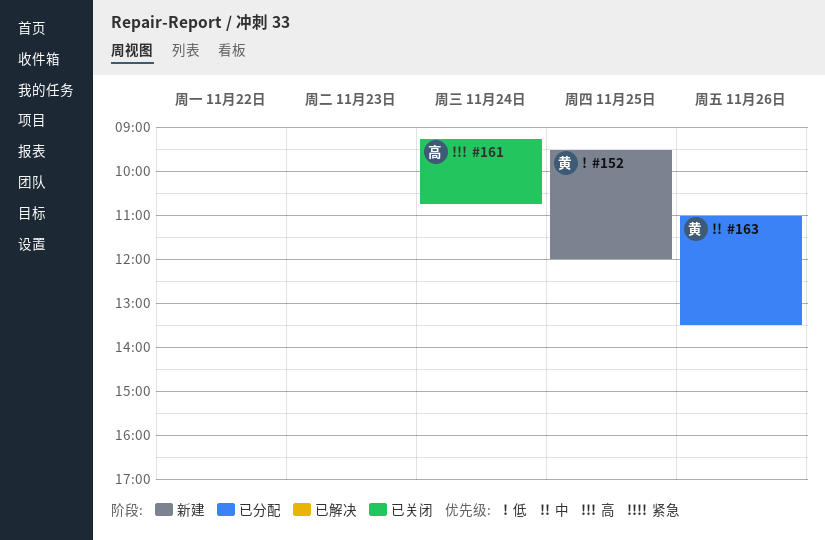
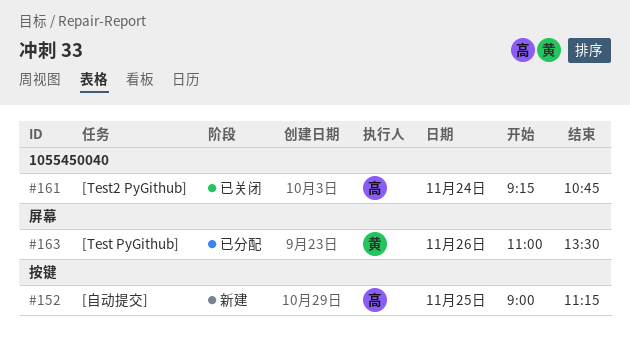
#152, owner: 黄 -> 高
#152, begins: 09:30 -> 09:00
#152, ends: 12:00 -> 11:15

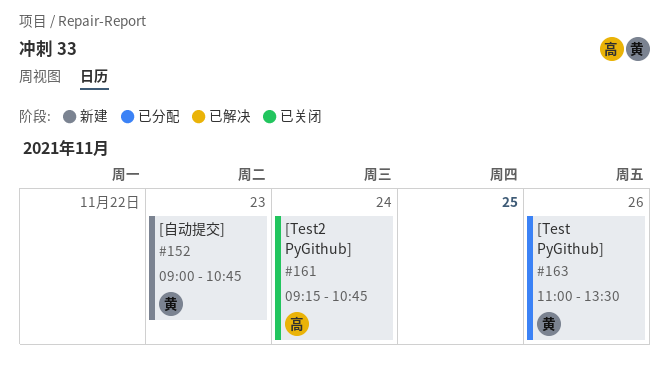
#152, owner: 高 -> 黄
#152, day: Nov 25 -> Nov 23
#152, ends: 11:15 -> 10:45

